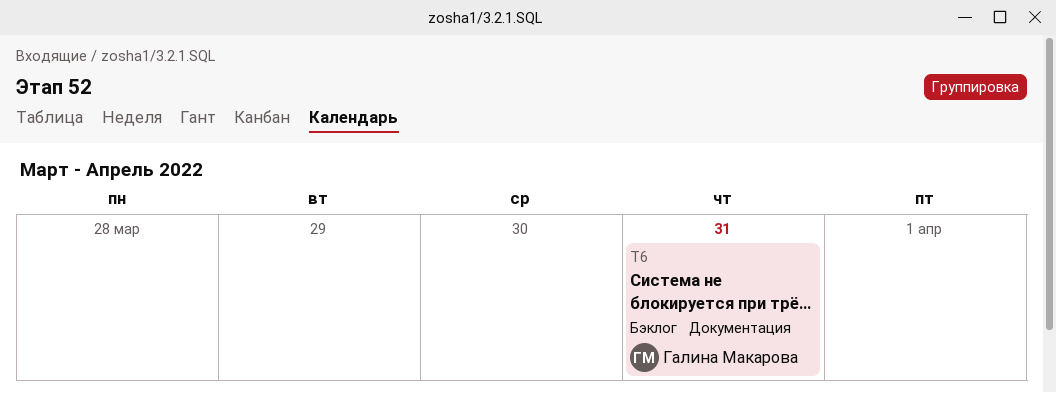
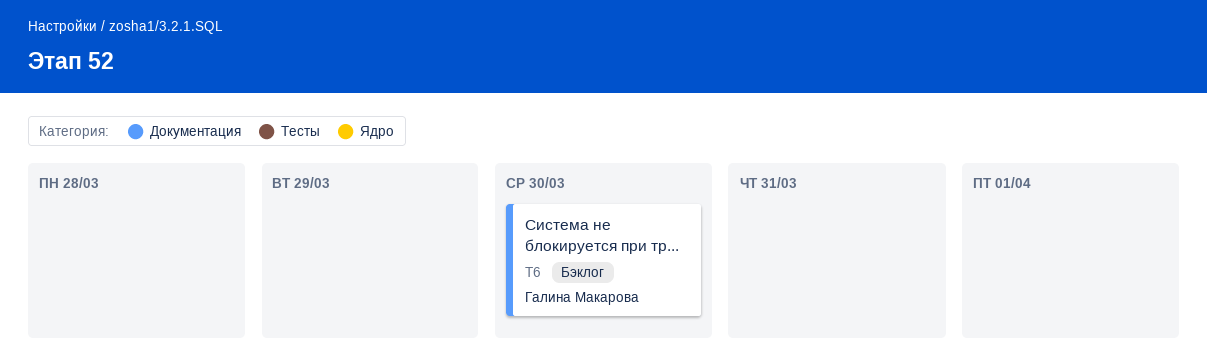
T6, due: Mar 31 -> Mar 30

